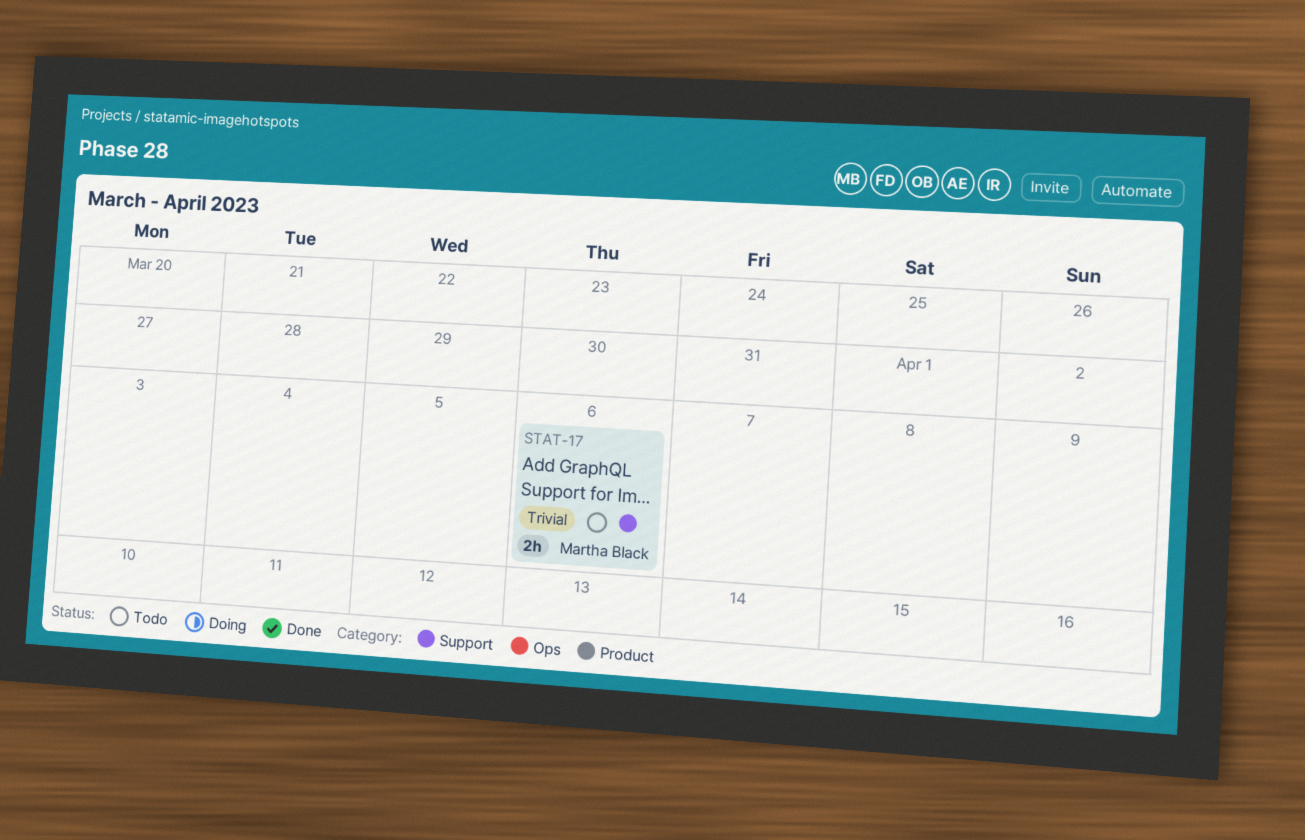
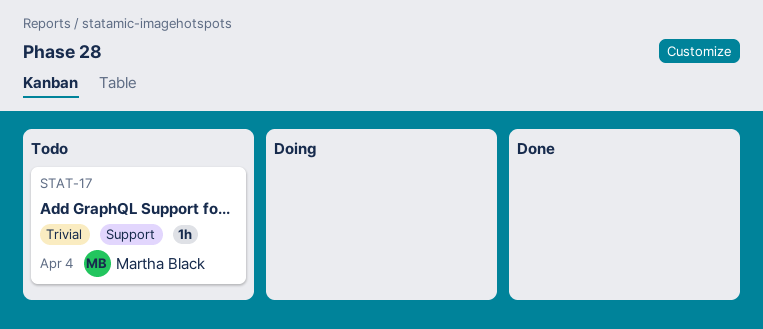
STAT-17, estimate: 2h -> 1h
STAT-17, due: Apr 6 -> Apr 4

